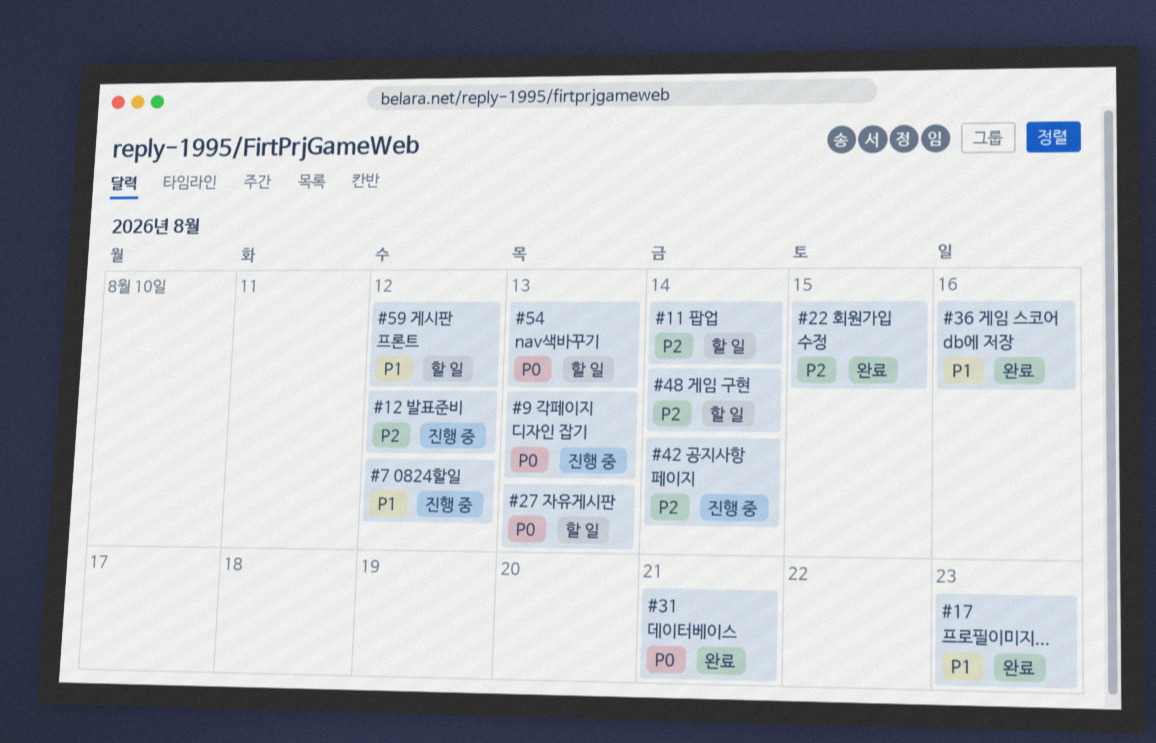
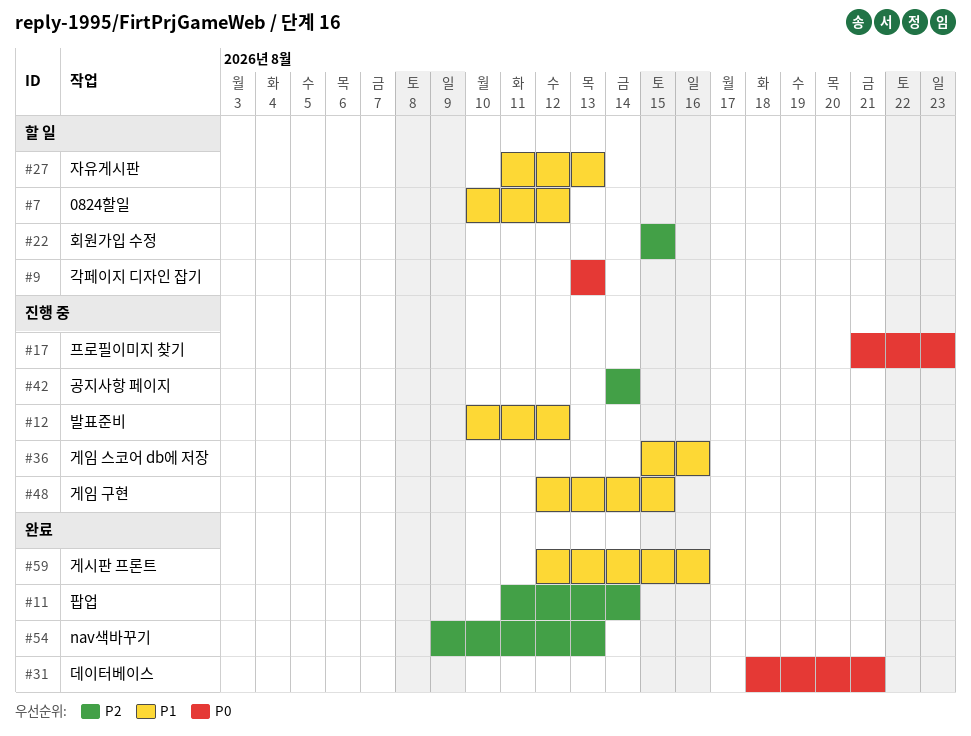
#7, status: 진행 중 -> 할 일
#9, status: 진행 중 -> 할 일
#11, status: 할 일 -> 완료
#12, priority: P2 -> P1
#17, status: 완료 -> 진행 중
#17, priority: P1 -> P0
#22, status: 완료 -> 할 일
#27, priority: P0 -> P1
#36, status: 완료 -> 진행 중
#48, status: 할 일 -> 진행 중
#48, priority: P2 -> P1
#48, due: Aug 14 -> Aug 15
#54, status: 할 일 -> 완료
#54, priority: P0 -> P2
#59, status: 할 일 -> 완료
#59, due: Aug 12 -> Aug 16

